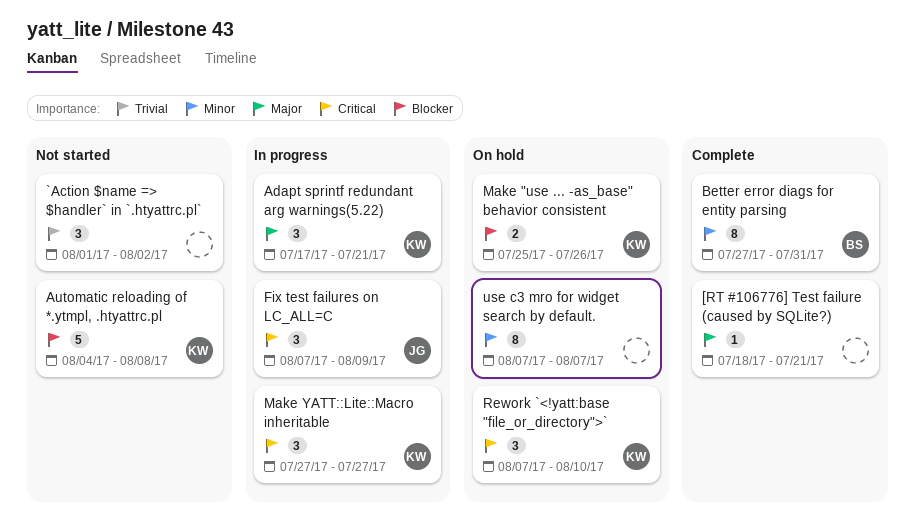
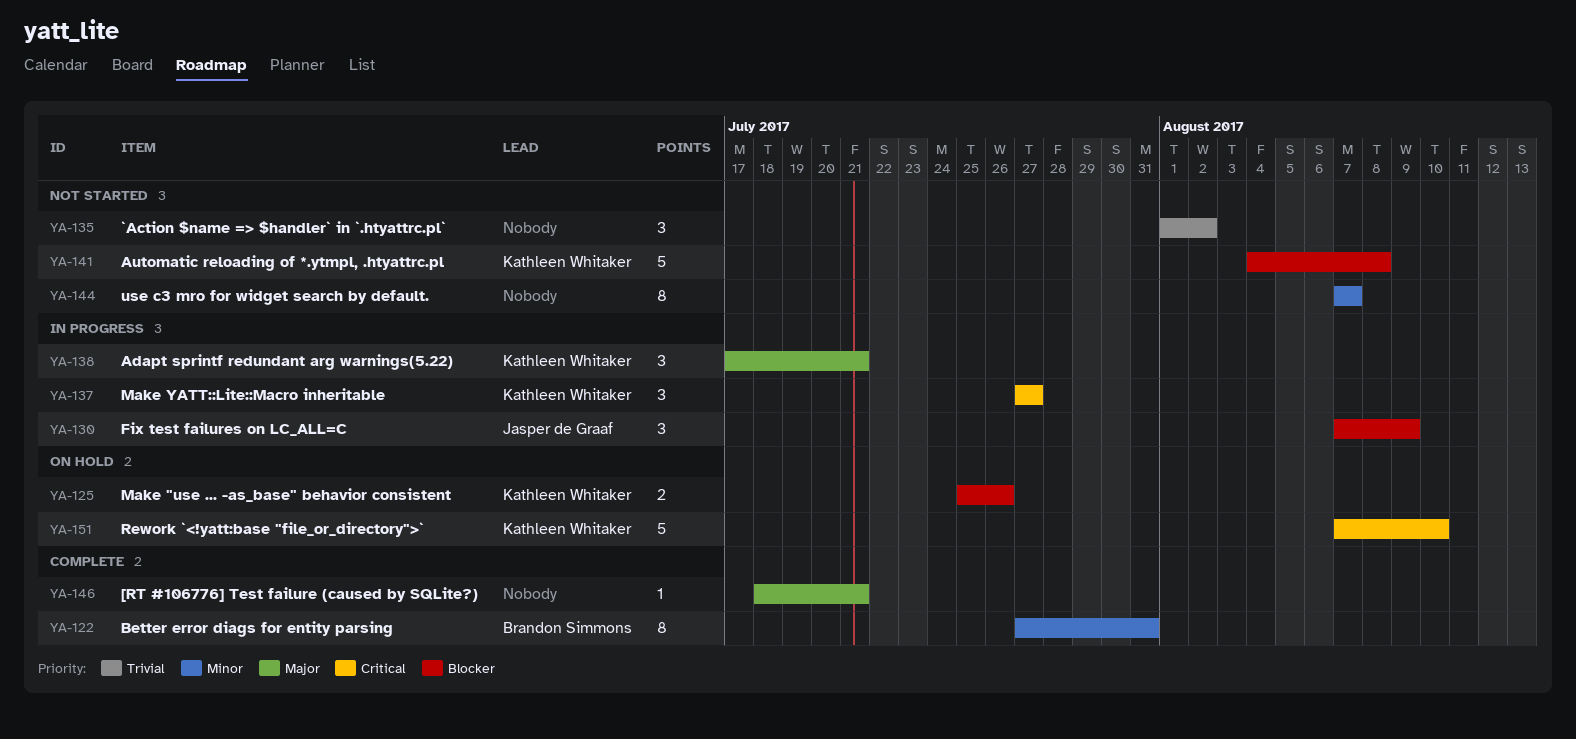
Fix test failures on LC_ALL=C, priority: Critical -> Blocker
Rework `<!yatt:base "file_or_directory">`, estimate: 3 -> 5
use c3 mro for widget search by default., status: On hold -> Not started

